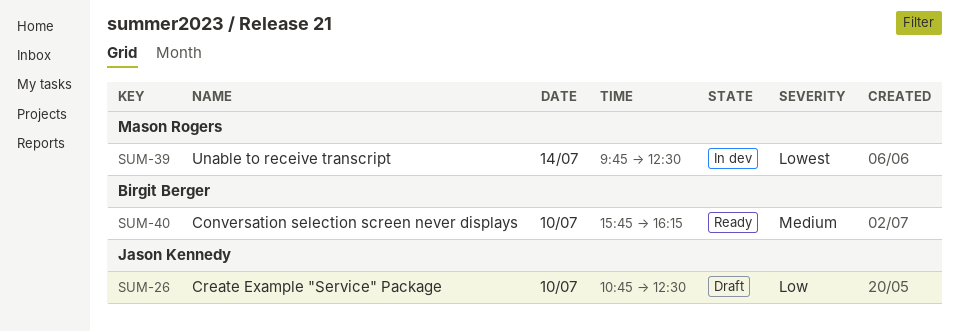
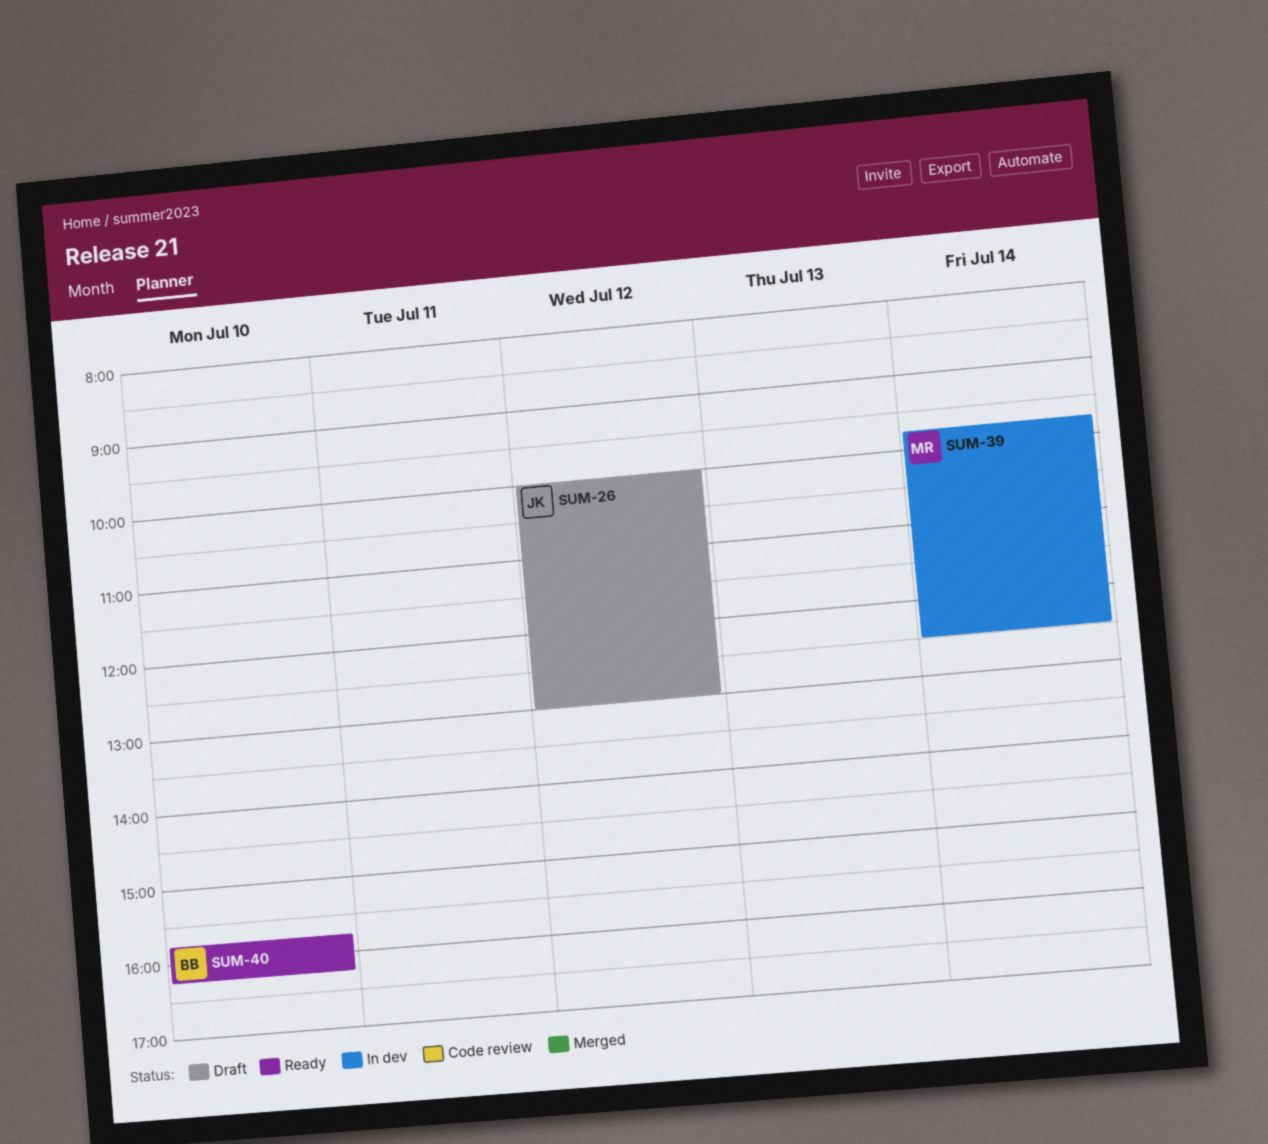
SUM-26, day: Jul 10 -> Jul 12
SUM-26, begins: 10:45 -> 10:00
SUM-26, ends: 12:30 -> 13:00

